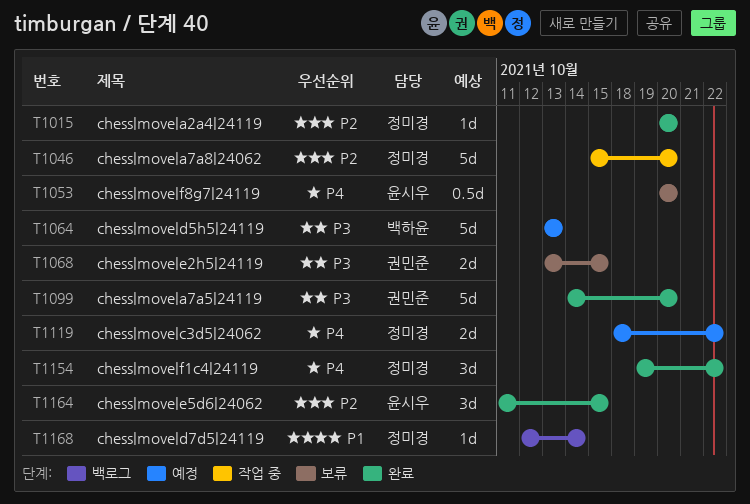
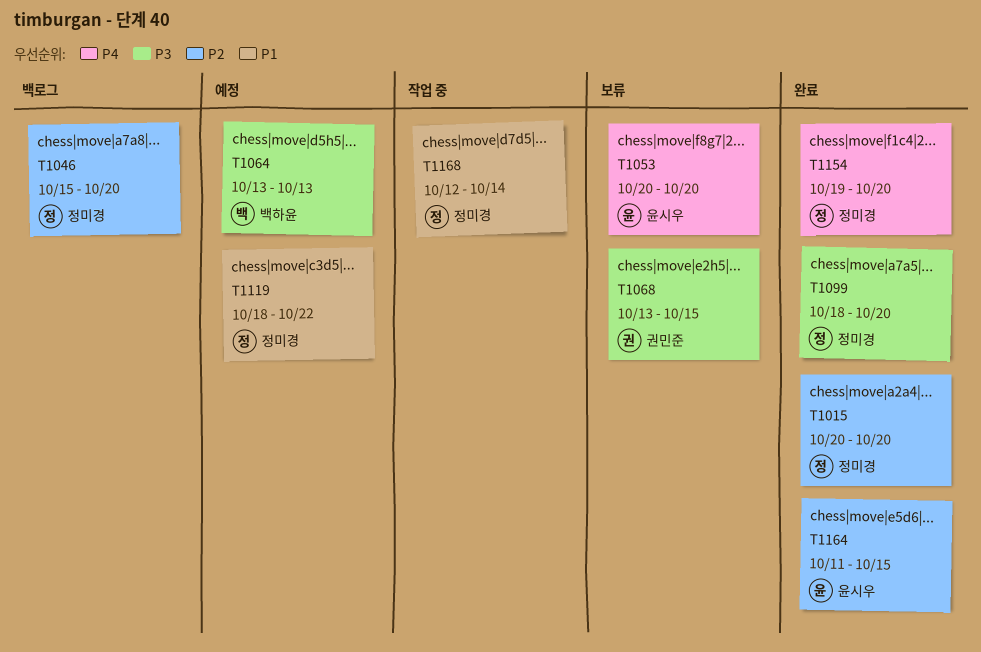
T1046, status: 작업 중 -> 백로그
T1099, owner: 권민준 -> 정미경
T1099, start: Oct 14 -> Oct 18
T1119, priority: P4 -> P1
T1154, due: Oct 22 -> Oct 20
T1168, status: 백로그 -> 작업 중

